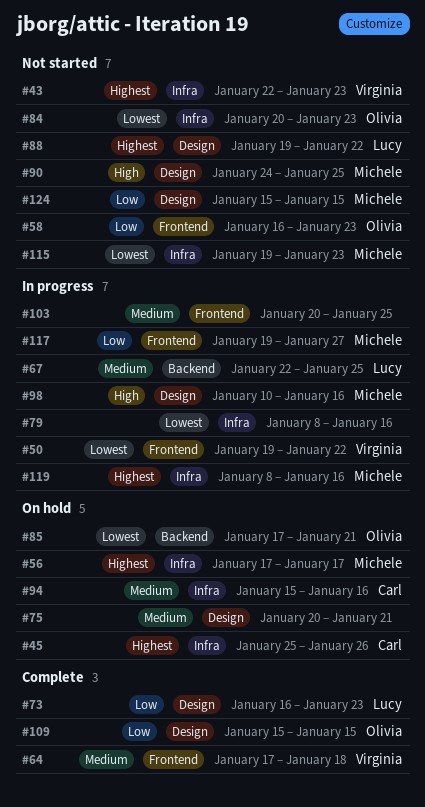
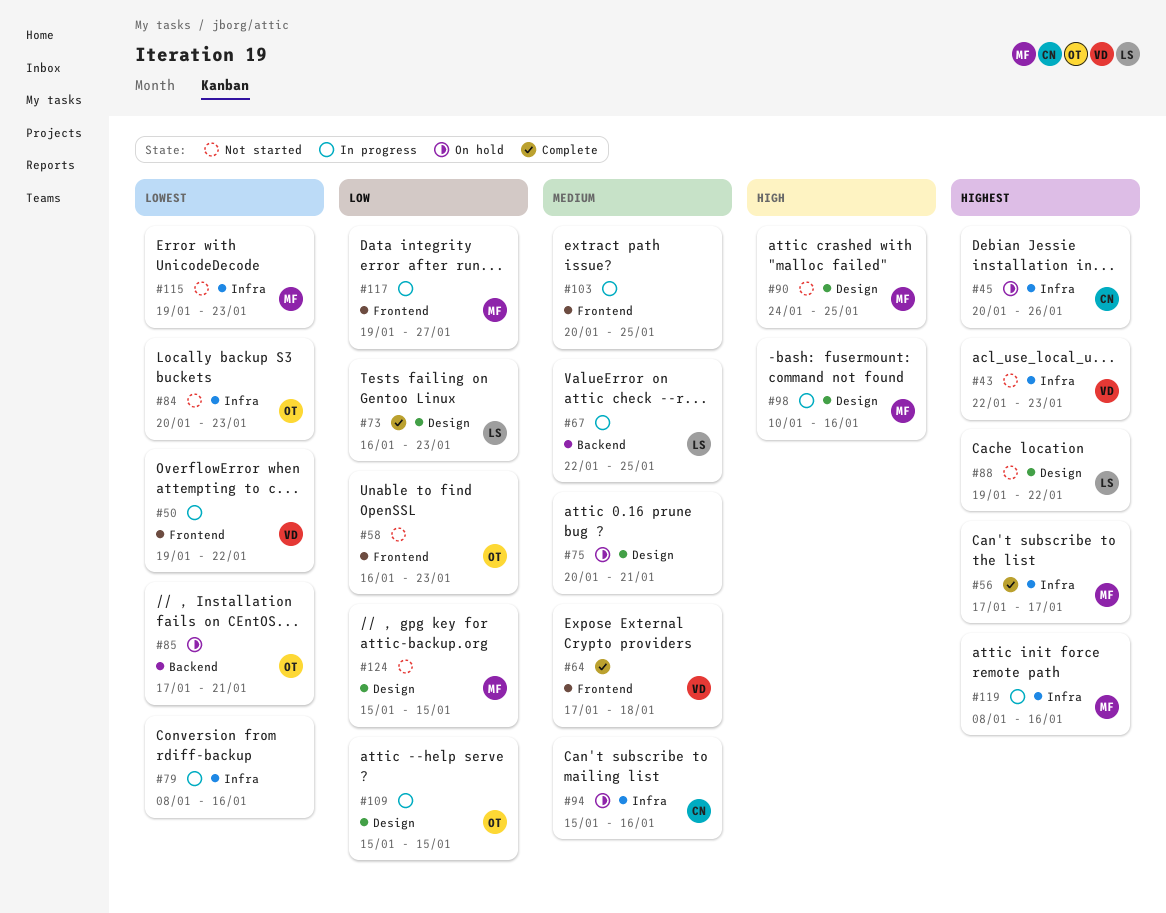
#45, start: Jan 25 -> Jan 20
#56, status: On hold -> Complete
#109, status: Complete -> In progress

